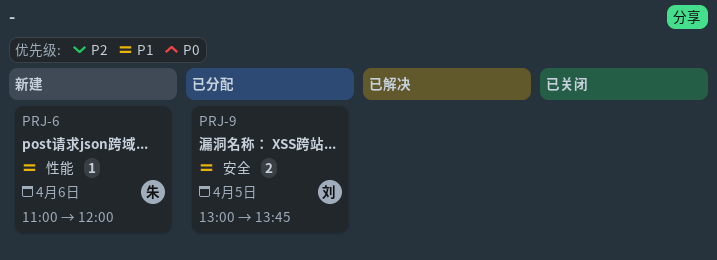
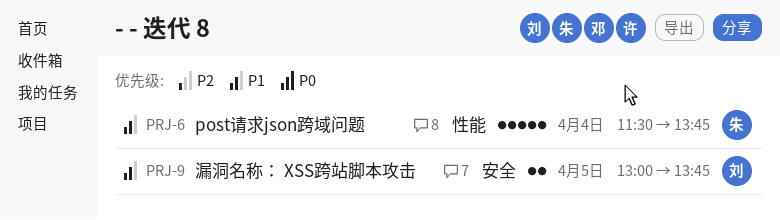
PRJ-6, estimate: 1 -> 5
PRJ-6, day: Apr 6 -> Apr 4
PRJ-6, begins: 11:00 -> 11:30
PRJ-6, ends: 12:00 -> 13:45

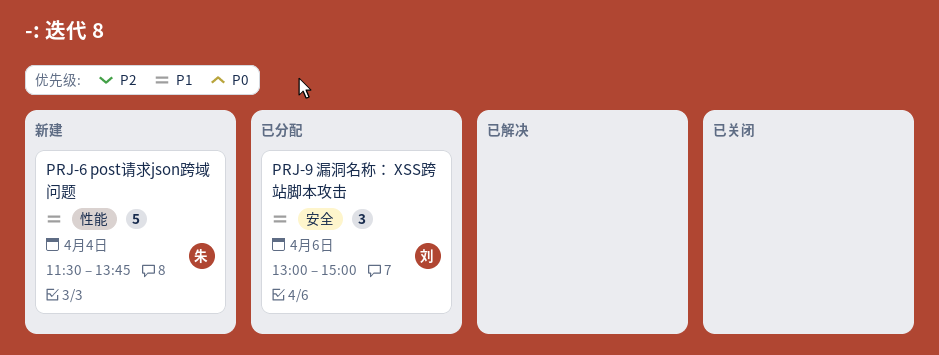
PRJ-9, estimate: 2 -> 3
PRJ-9, day: Apr 5 -> Apr 6
PRJ-9, ends: 13:45 -> 15:00

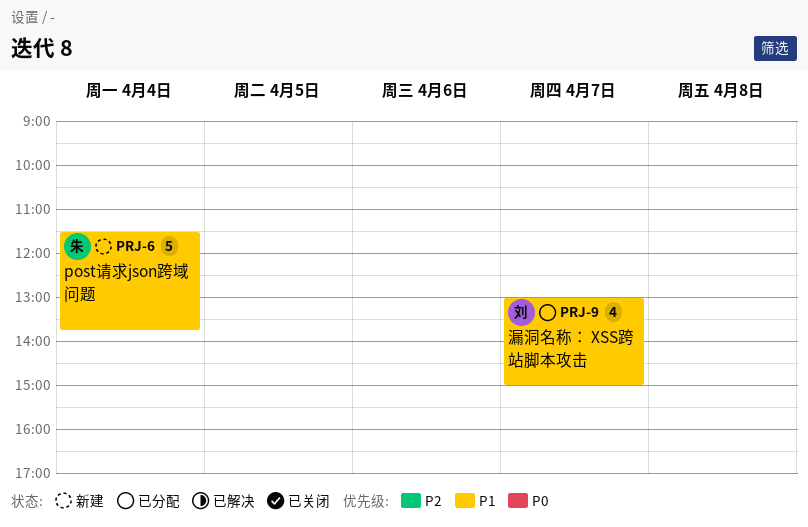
PRJ-9, estimate: 3 -> 4
PRJ-9, day: Apr 6 -> Apr 7

